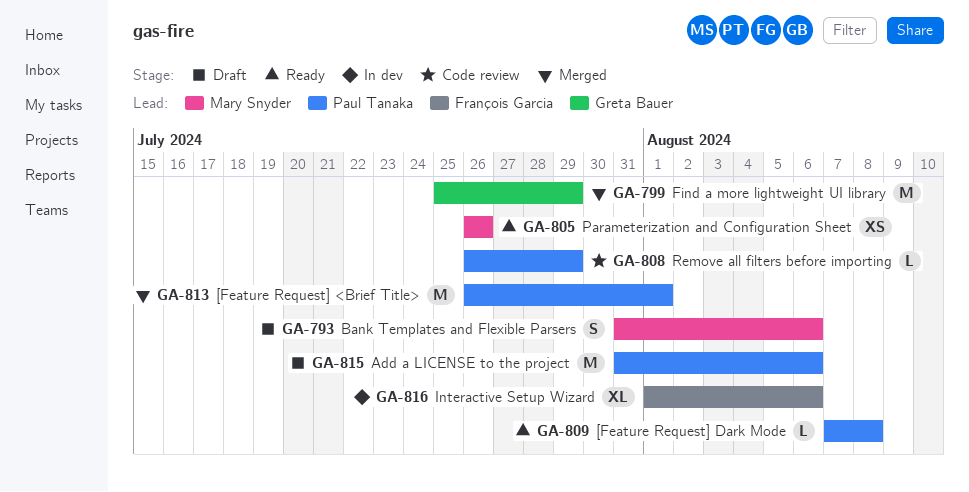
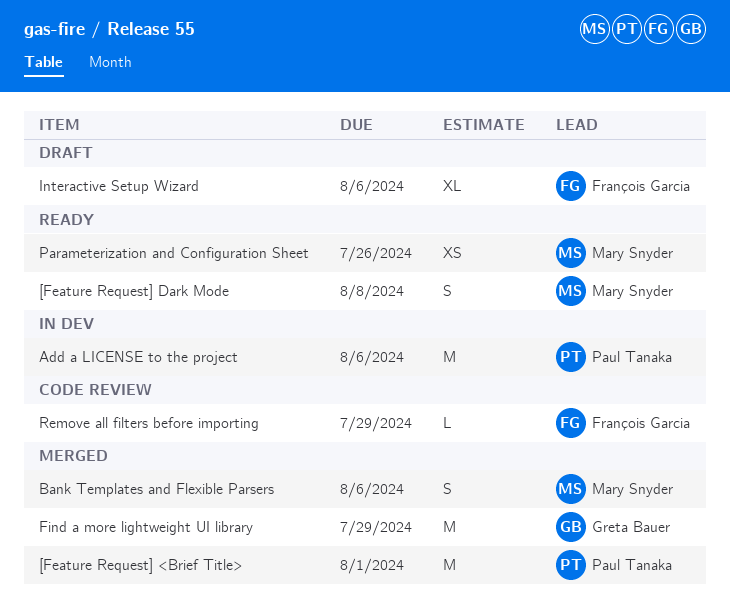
[Feature Request] Dark Mode, owner: Paul Tanaka -> Mary Snyder
[Feature Request] Dark Mode, estimate: L -> S
Add a LICENSE to the project, status: Draft -> In dev
Bank Templates and Flexible Parsers, status: Draft -> Merged
Interactive Setup Wizard, status: In dev -> Draft
Remove all filters before importing, owner: Paul Tanaka -> François Garcia

